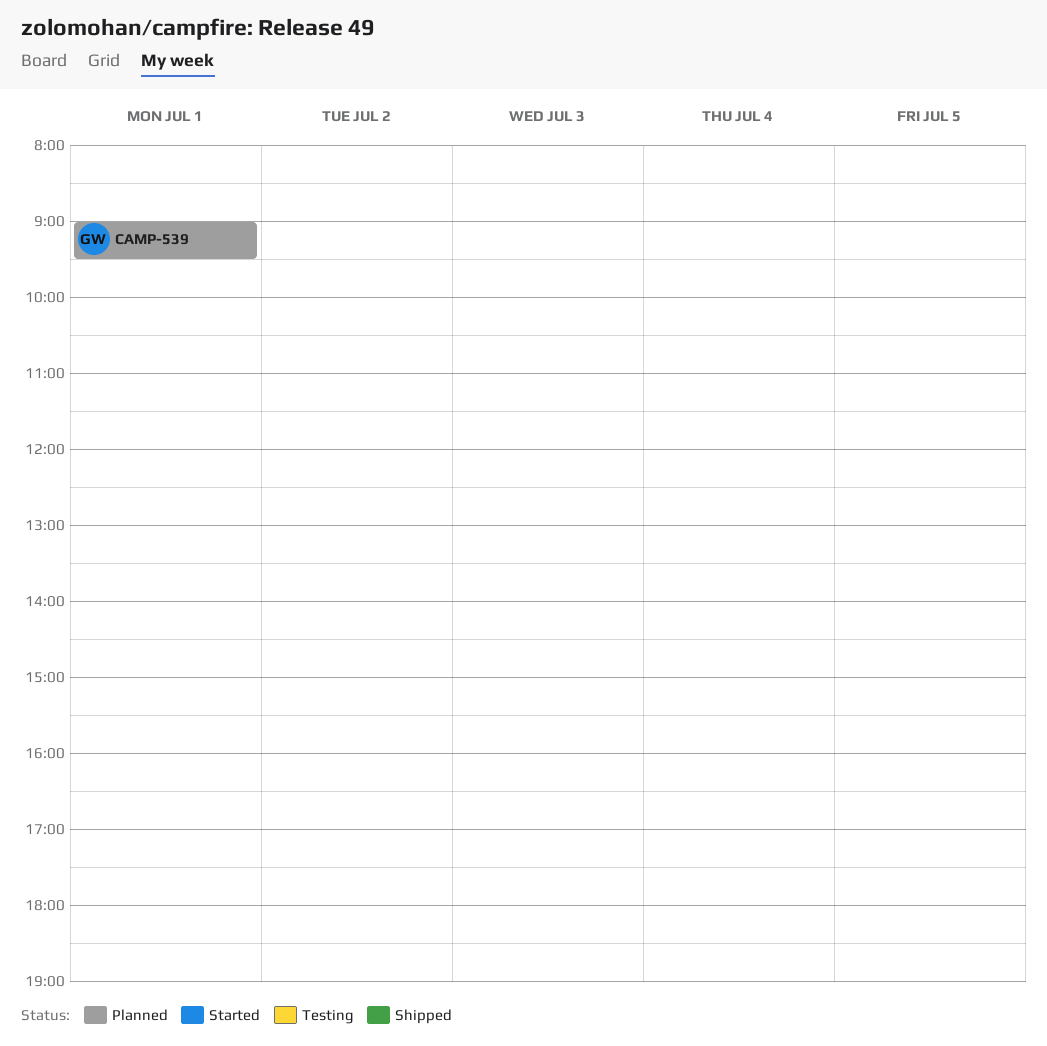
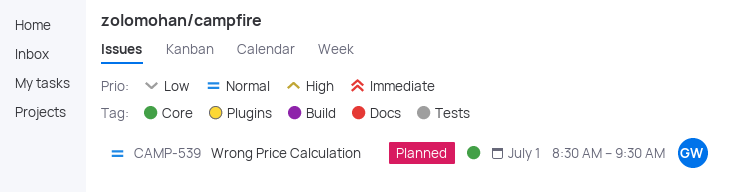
CAMP-539, begins: 09:00 -> 08:30

